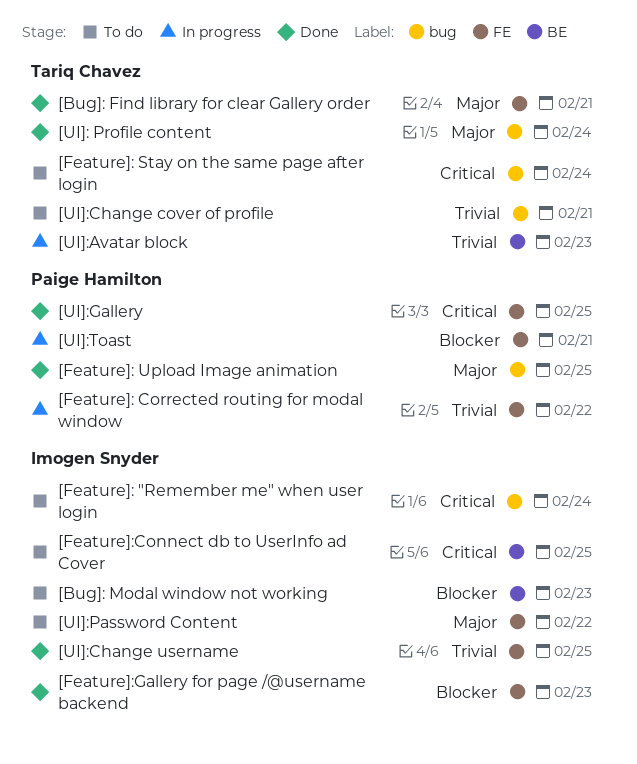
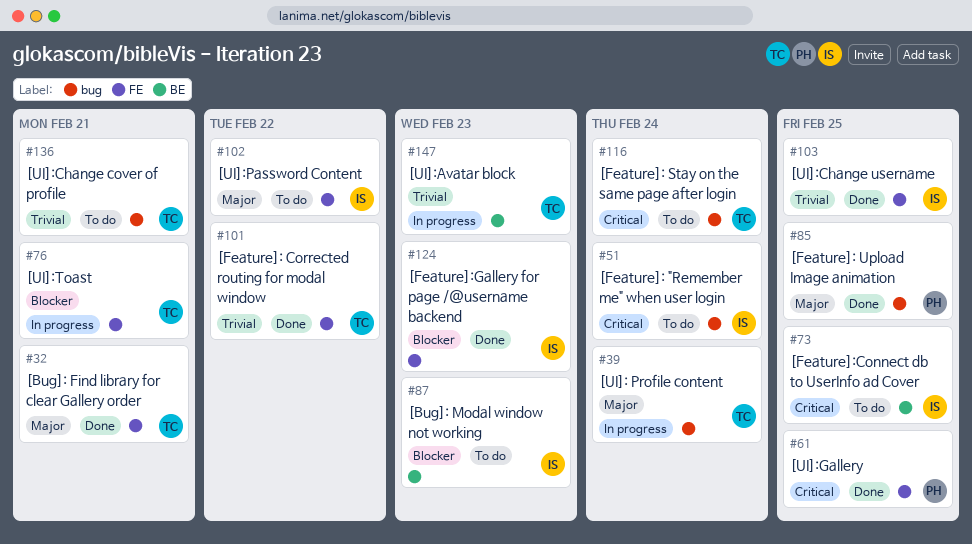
[Feature]: Corrected routing for modal window, status: In progress -> Done
[Feature]: Corrected routing for modal window, owner: Paige Hamilton -> Tariq Chavez
[UI]: Profile content, status: Done -> In progress
[UI]:Toast, owner: Paige Hamilton -> Tariq Chavez

